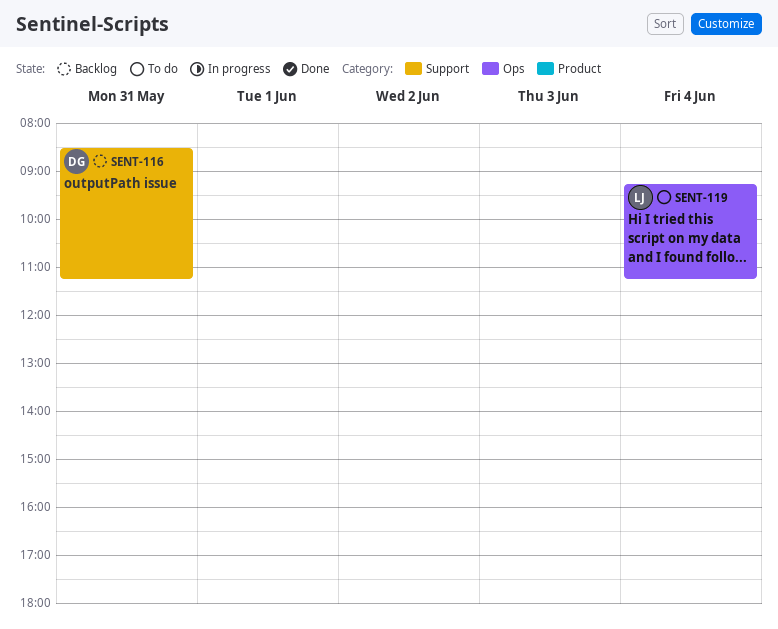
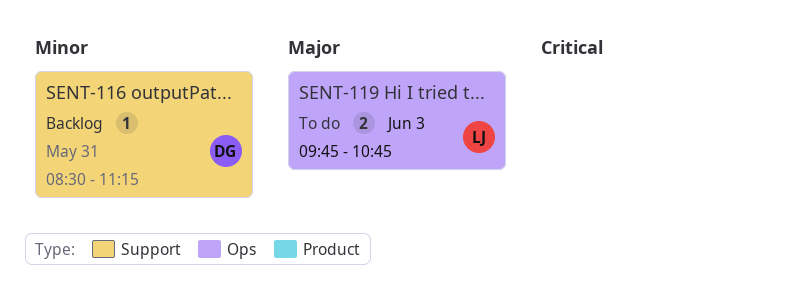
SENT-119, day: Jun 4 -> Jun 3
SENT-119, begins: 09:15 -> 09:45
SENT-119, ends: 11:15 -> 10:45

